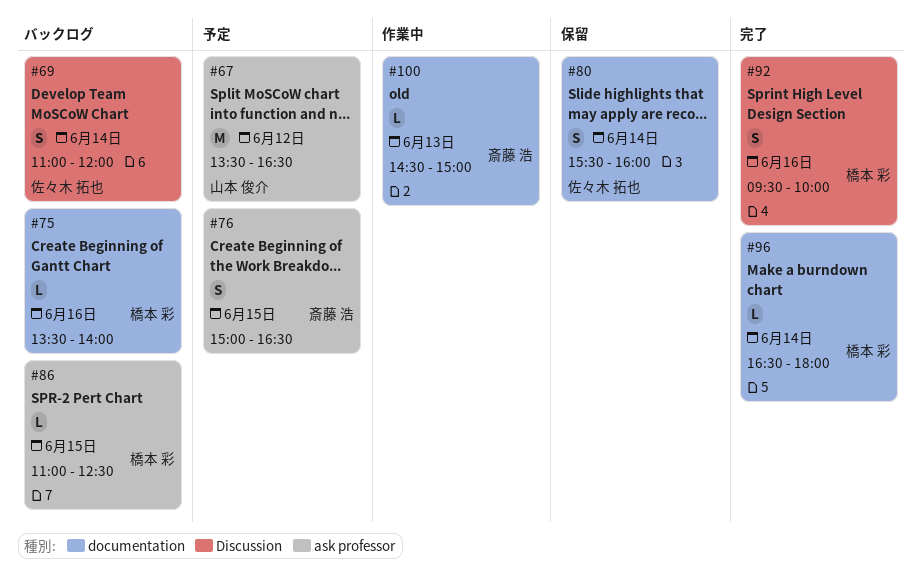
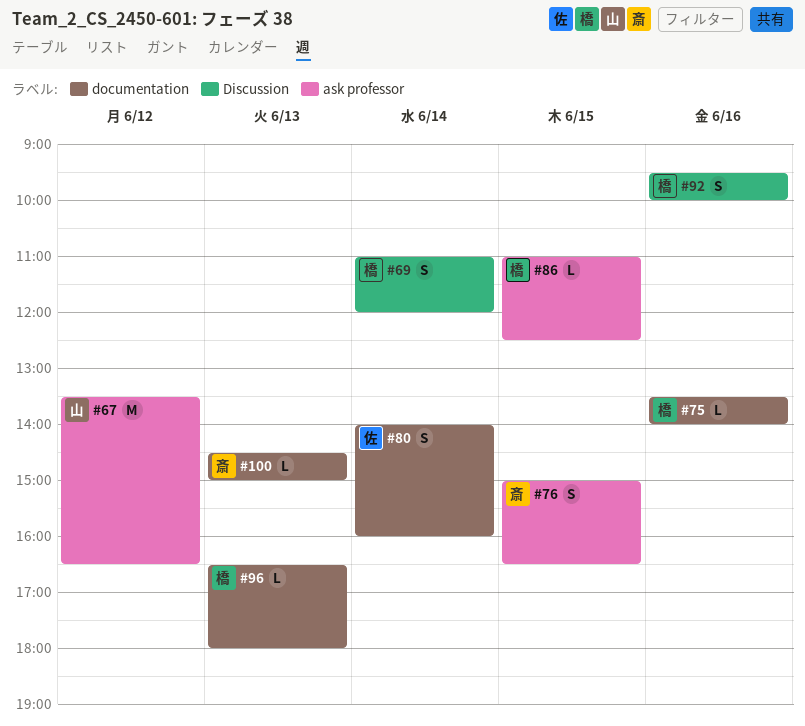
#69, owner: 佐々木 拓也 -> 橋本 彩
#80, begins: 15:30 -> 14:00
#96, day: Jun 14 -> Jun 13

